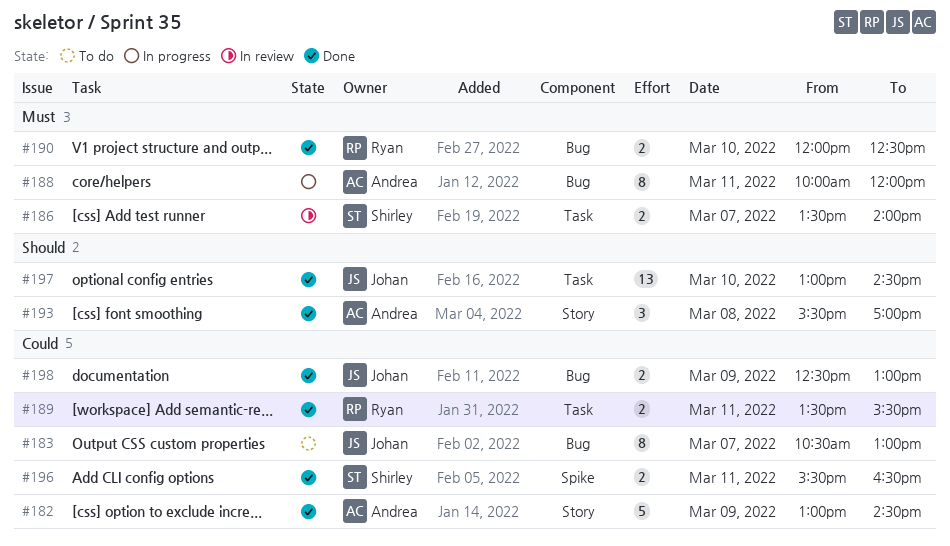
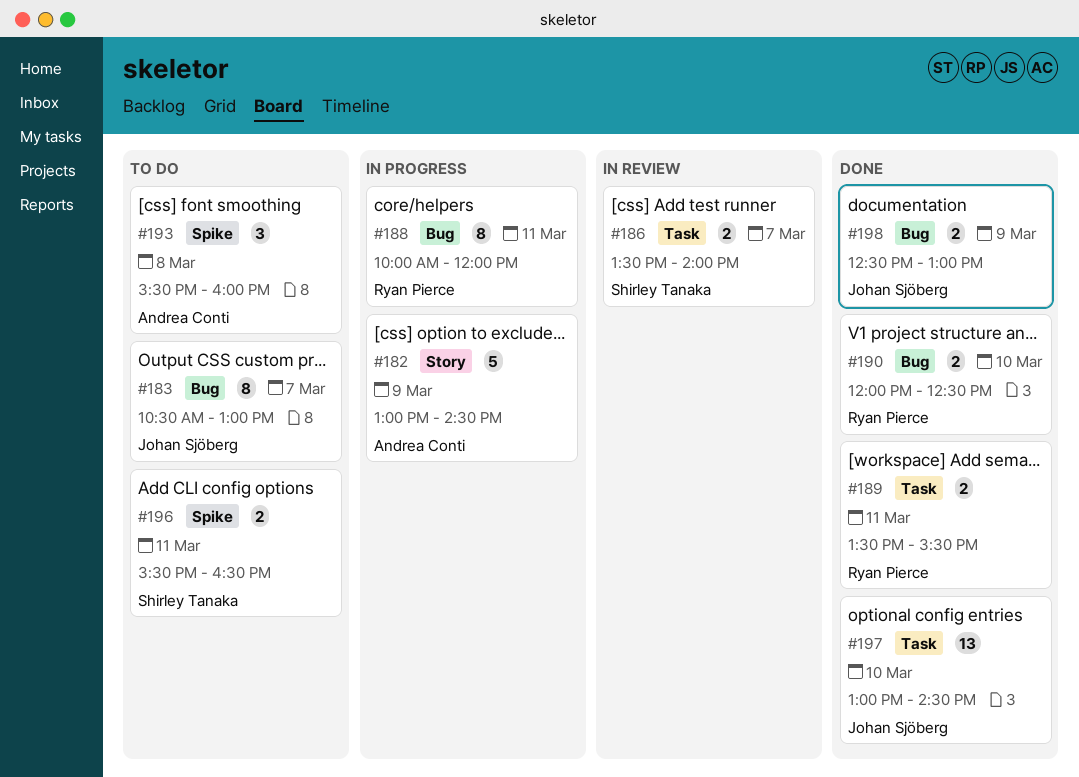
#182, status: Done -> In progress
#188, owner: Andrea Conti -> Ryan Pierce
#193, status: Done -> To do
#193, label: Story -> Spike
#193, ends: 17:00 -> 16:00
#196, status: Done -> To do

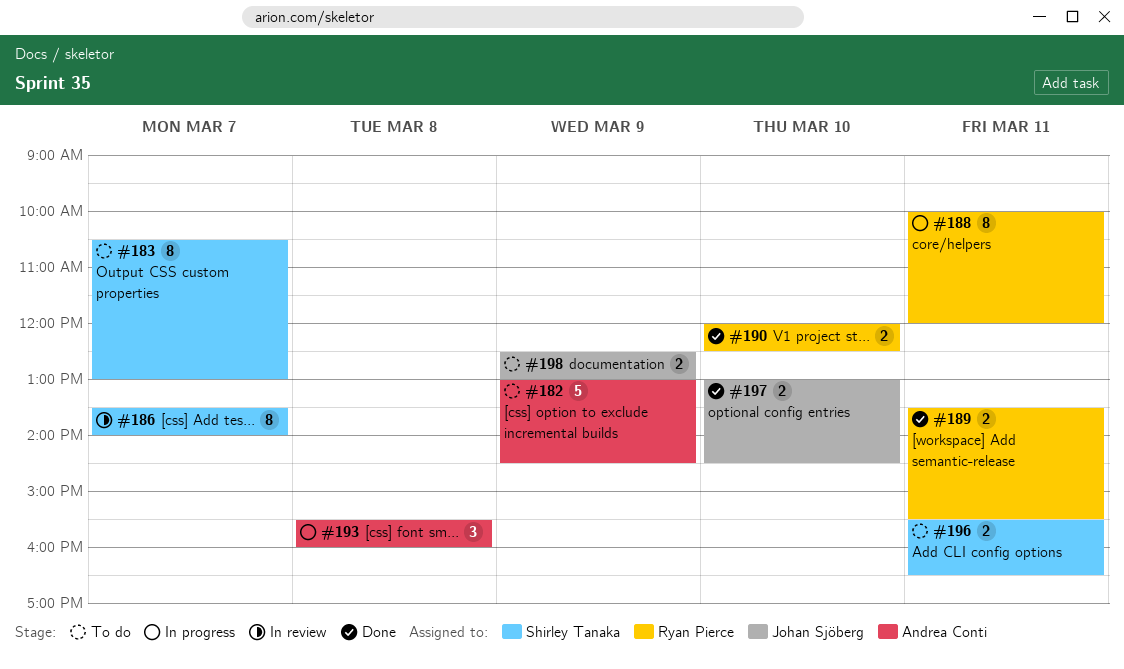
#182, status: In progress -> To do
#183, owner: Johan Sjöberg -> Shirley Tanaka
#186, estimate: 2 -> 8
#193, status: To do -> In progress
#197, estimate: 13 -> 2
#198, status: Done -> To do

